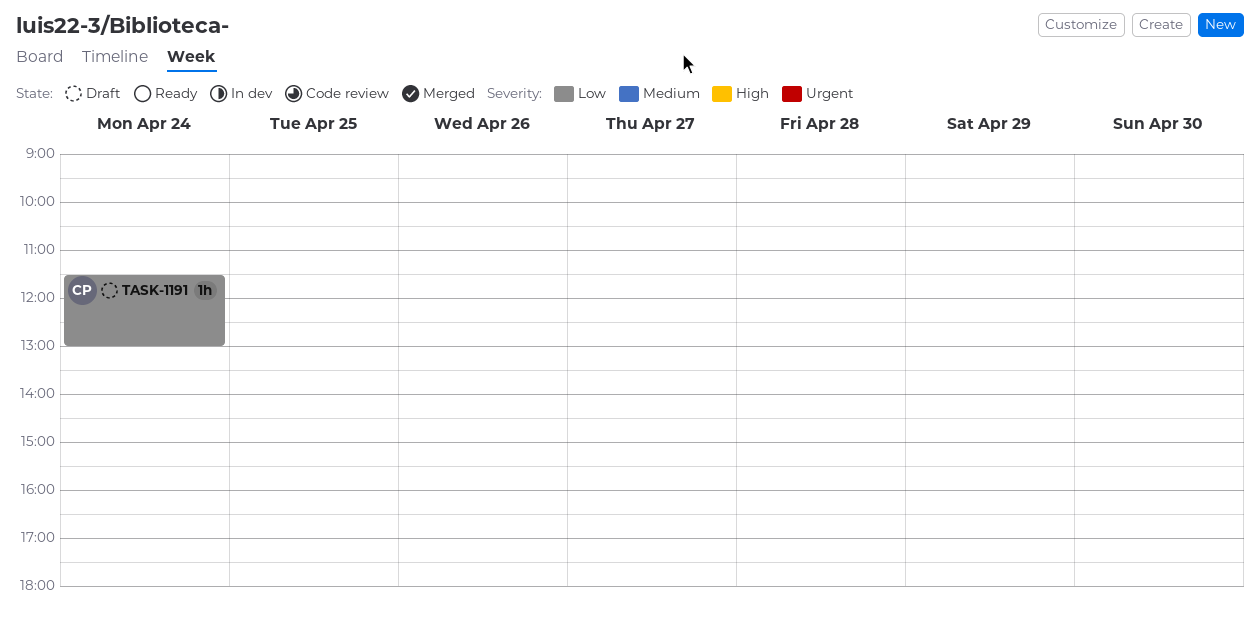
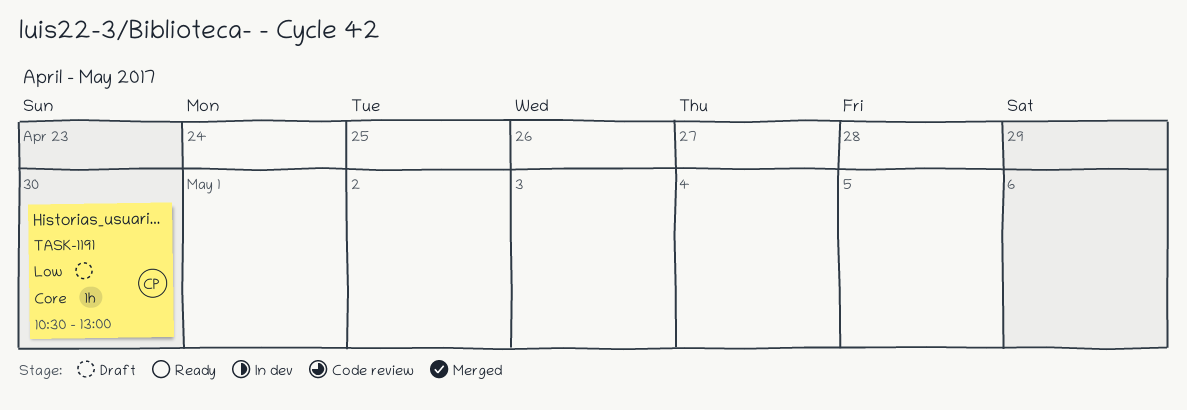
TASK-1191, day: Apr 24 -> Apr 30
TASK-1191, begins: 11:30 -> 10:30

